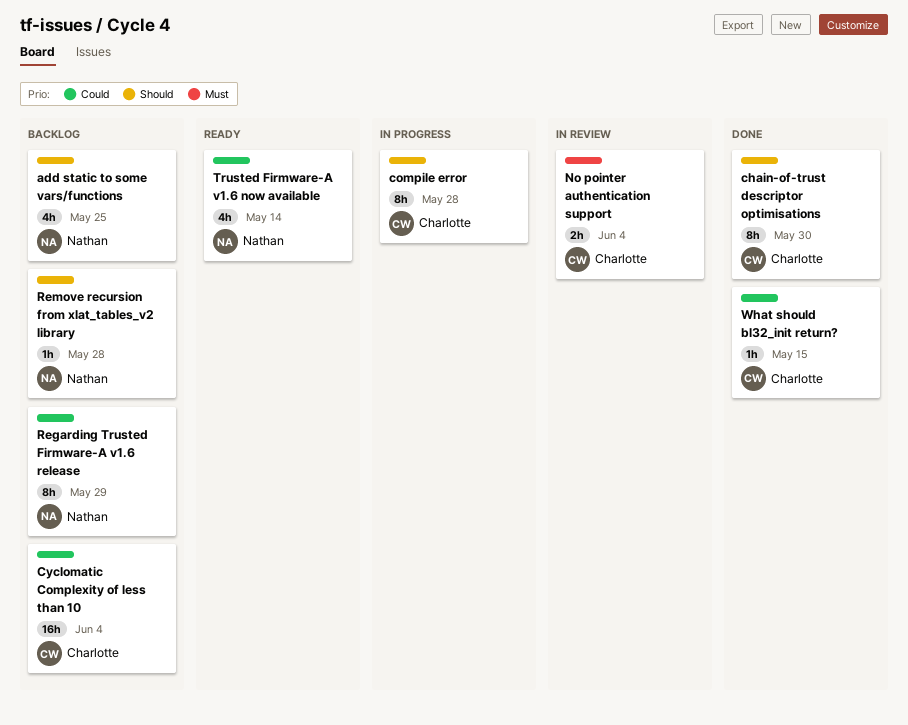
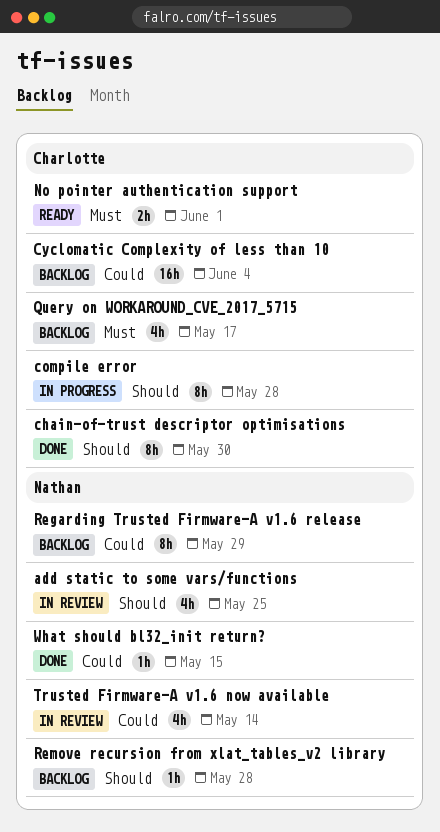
add static to some vars/functions, status: Backlog -> In review
No pointer authentication support, status: In review -> Ready
No pointer authentication support, due: Jun 4 -> Jun 1
Query on WORKAROUND_CVE_2017_5715: none -> present
Trusted Firmware-A v1.6 now available, status: Ready -> In review
What should bl32_init return?, owner: Charlotte -> Nathan

